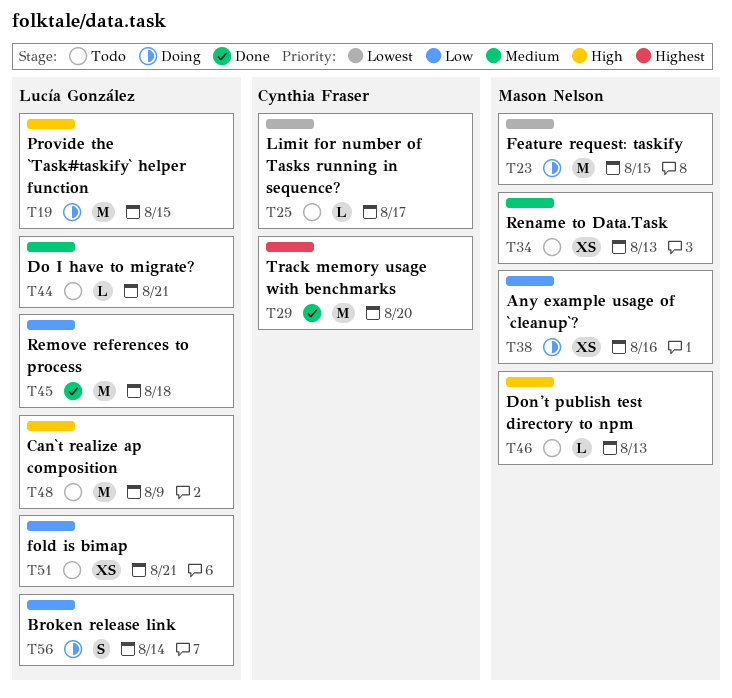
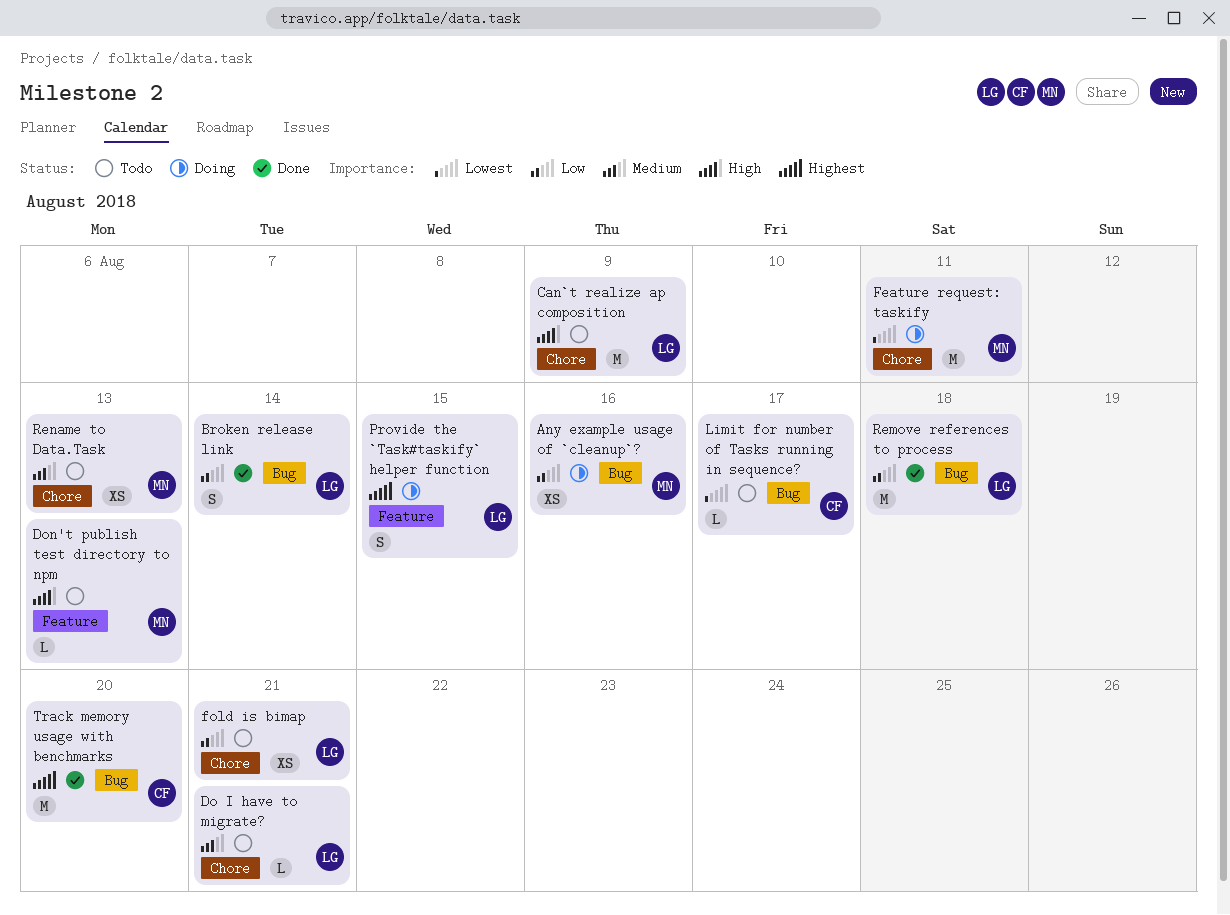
Broken release link, status: Doing -> Done
Feature request: taskify, due: Aug 15 -> Aug 11
Provide the `Task#taskify` helper function, priority: High -> Highest
Provide the `Task#taskify` helper function, estimate: M -> S

